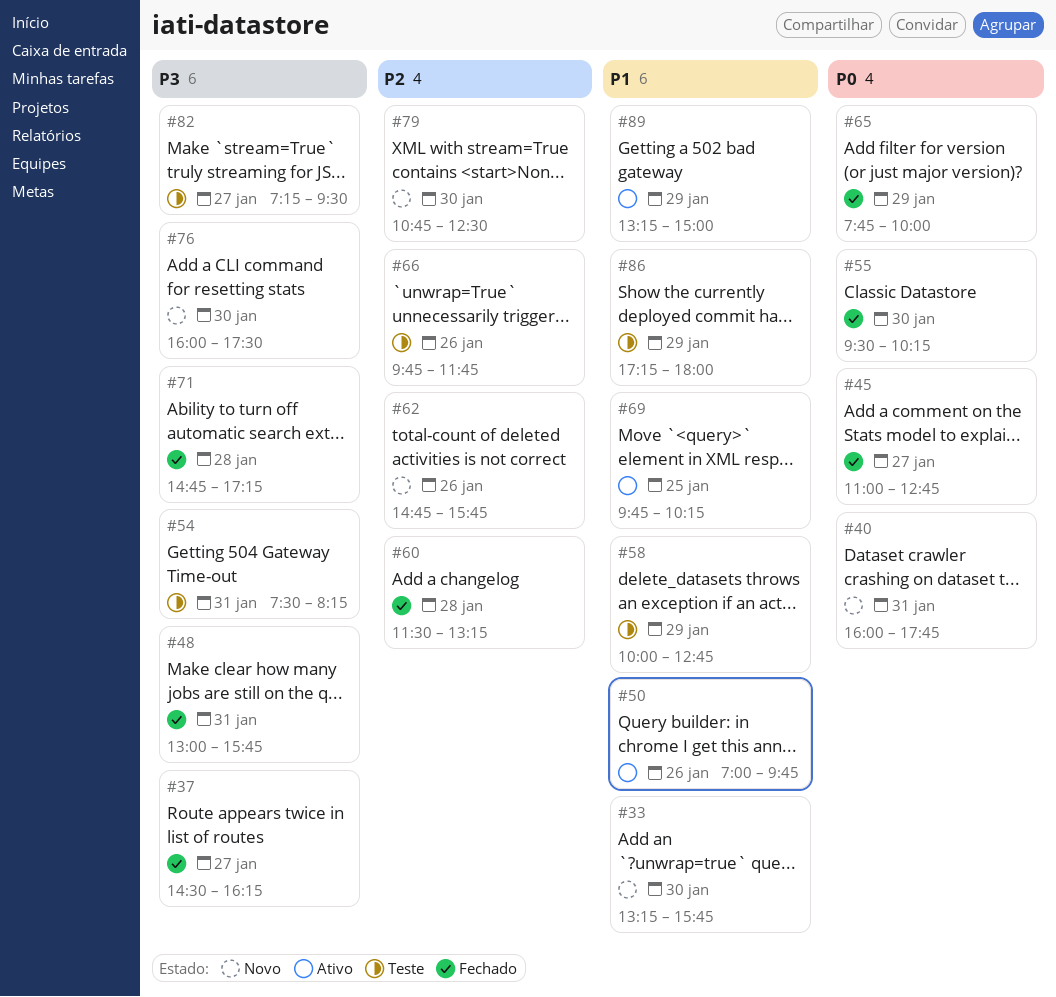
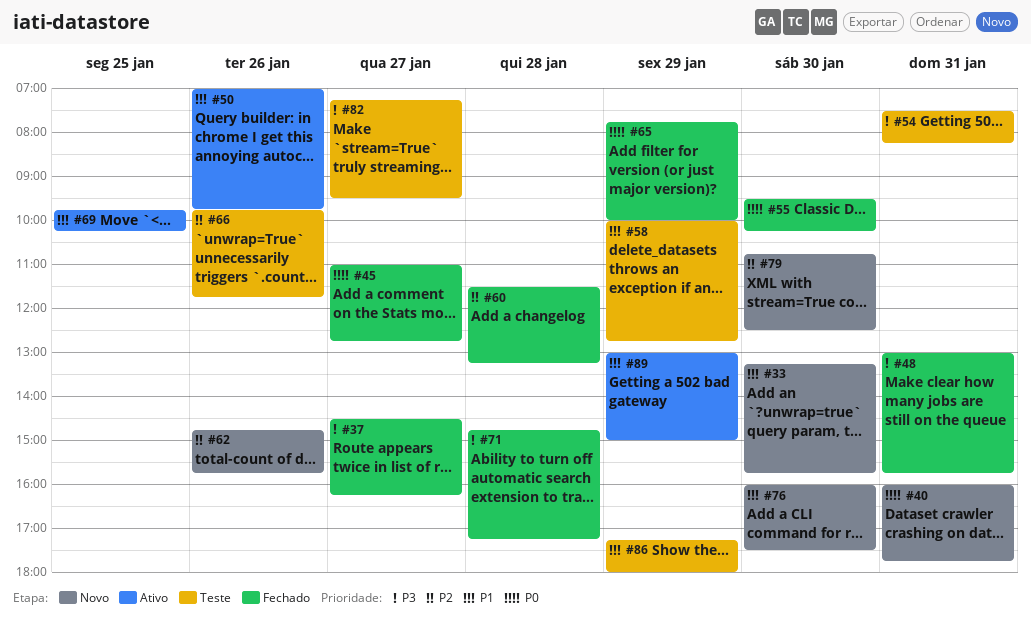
#76, priority: P3 -> P1
#89, begins: 13:15 -> 13:00

